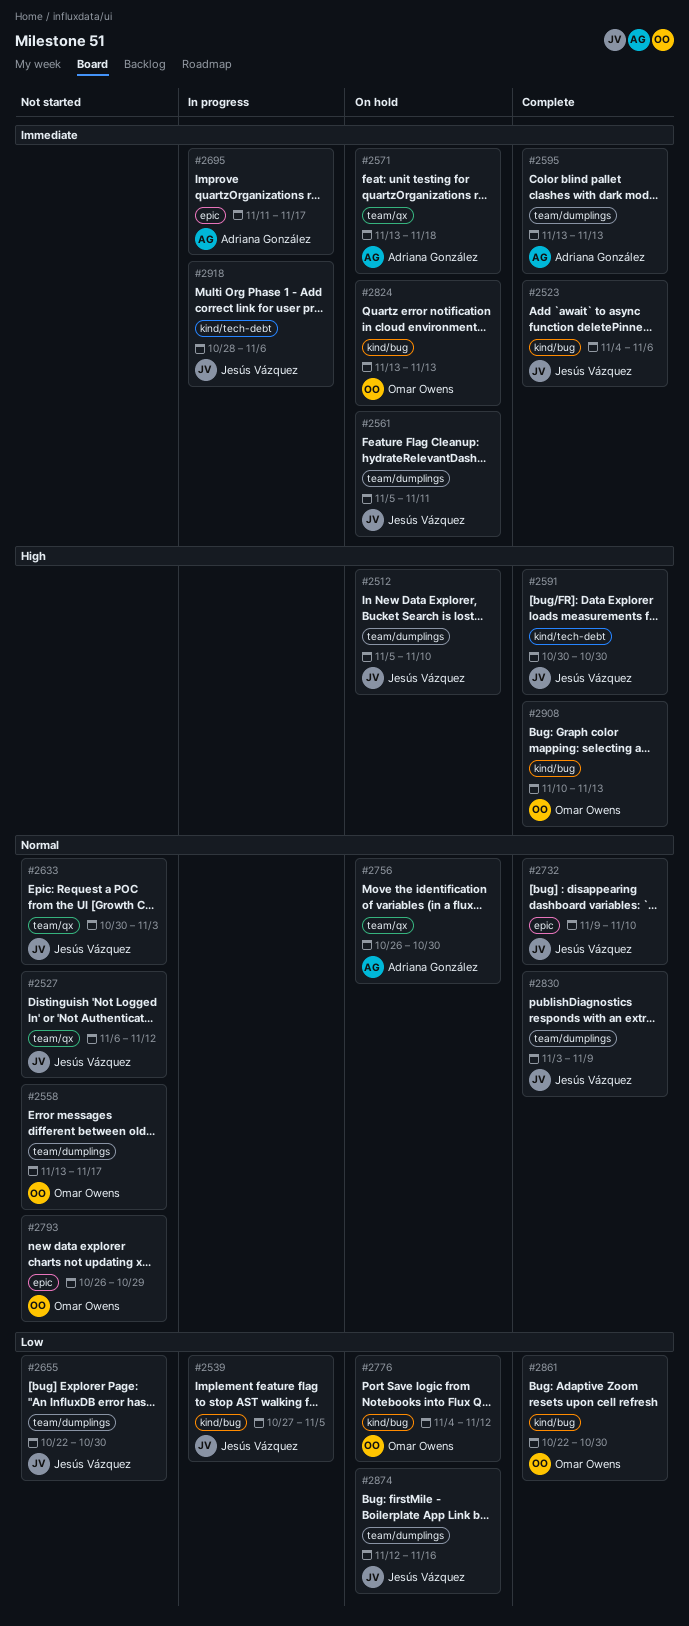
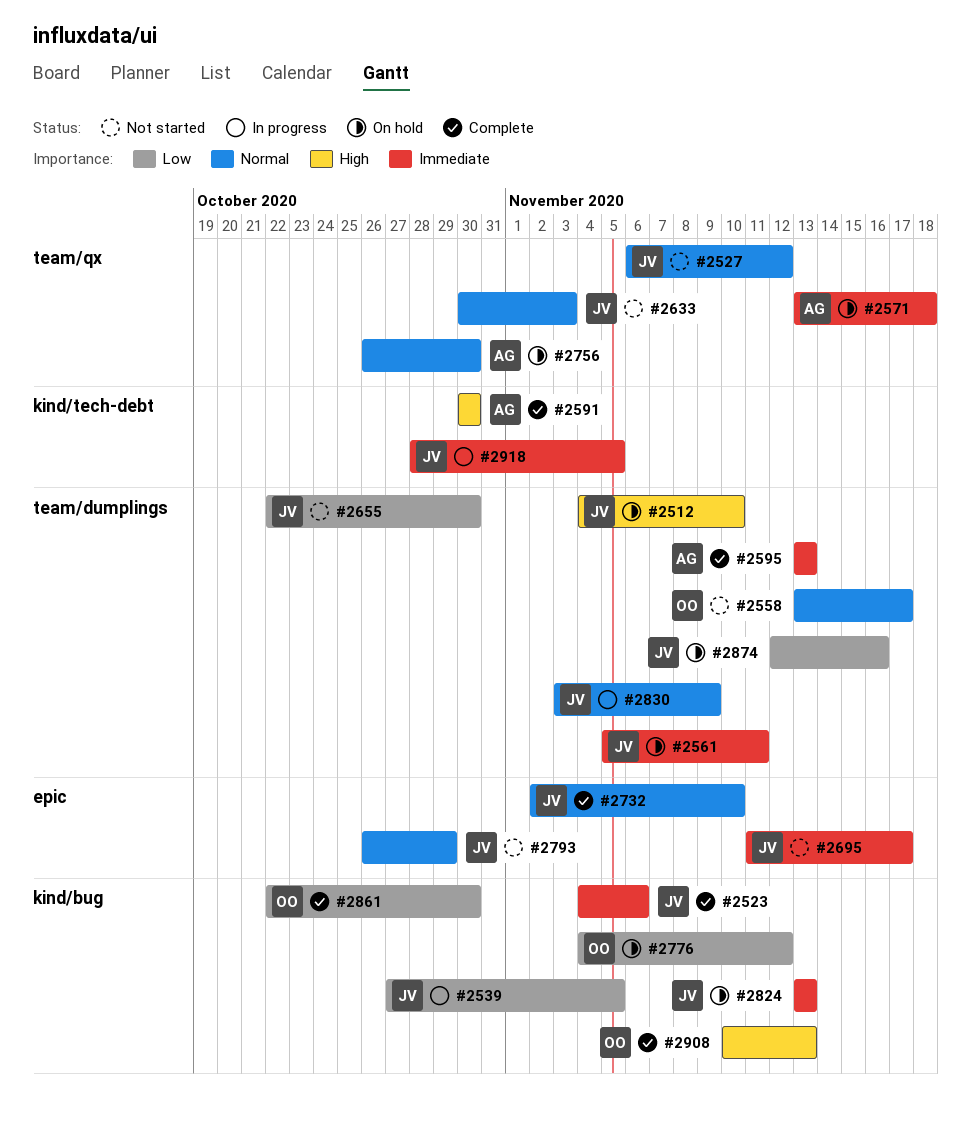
#2512, start: Nov 5 -> Nov 4
#2591, owner: Jesús Vázquez -> Adriana González
#2695, status: In progress -> Not started
#2695, owner: Adriana González -> Jesús Vázquez
#2732, start: Nov 9 -> Nov 2
#2793, owner: Omar Owens -> Jesús Vázquez
#2824, owner: Omar Owens -> Jesús Vázquez
#2830, status: Complete -> In progress
#2918, due: Nov 6 -> Nov 5

